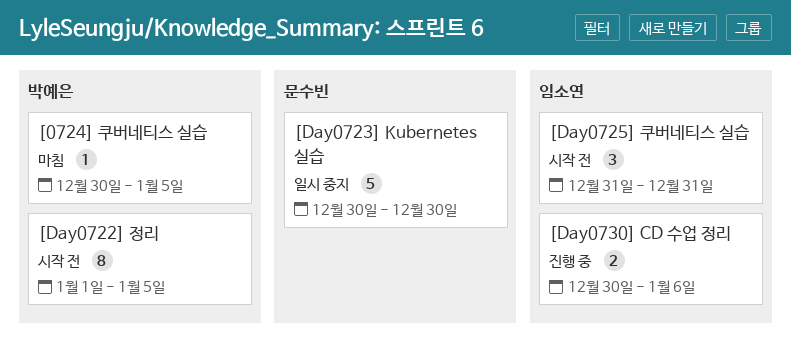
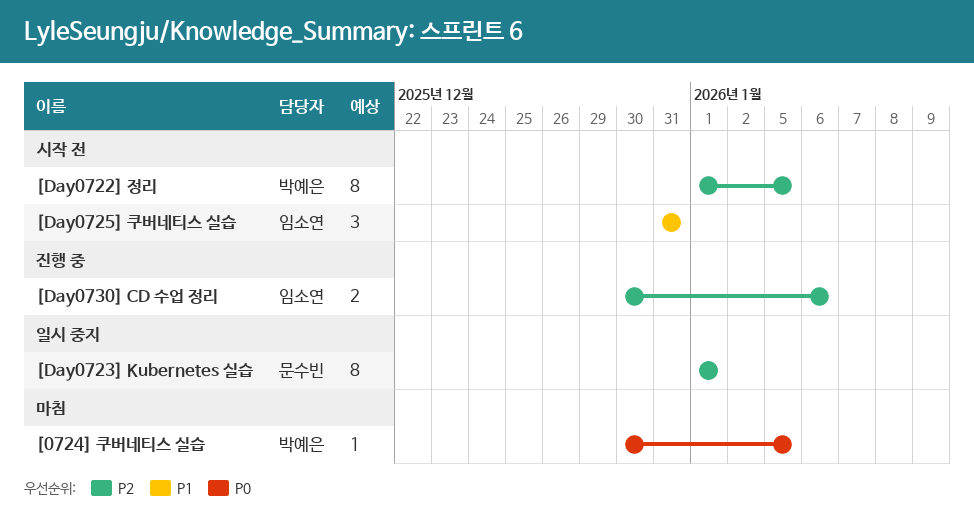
[Day0723] Kubernetes 실습, estimate: 5 -> 8
[Day0723] Kubernetes 실습, start: Dec 30 -> Jan 1
[Day0723] Kubernetes 실습, due: Dec 30 -> Jan 1

